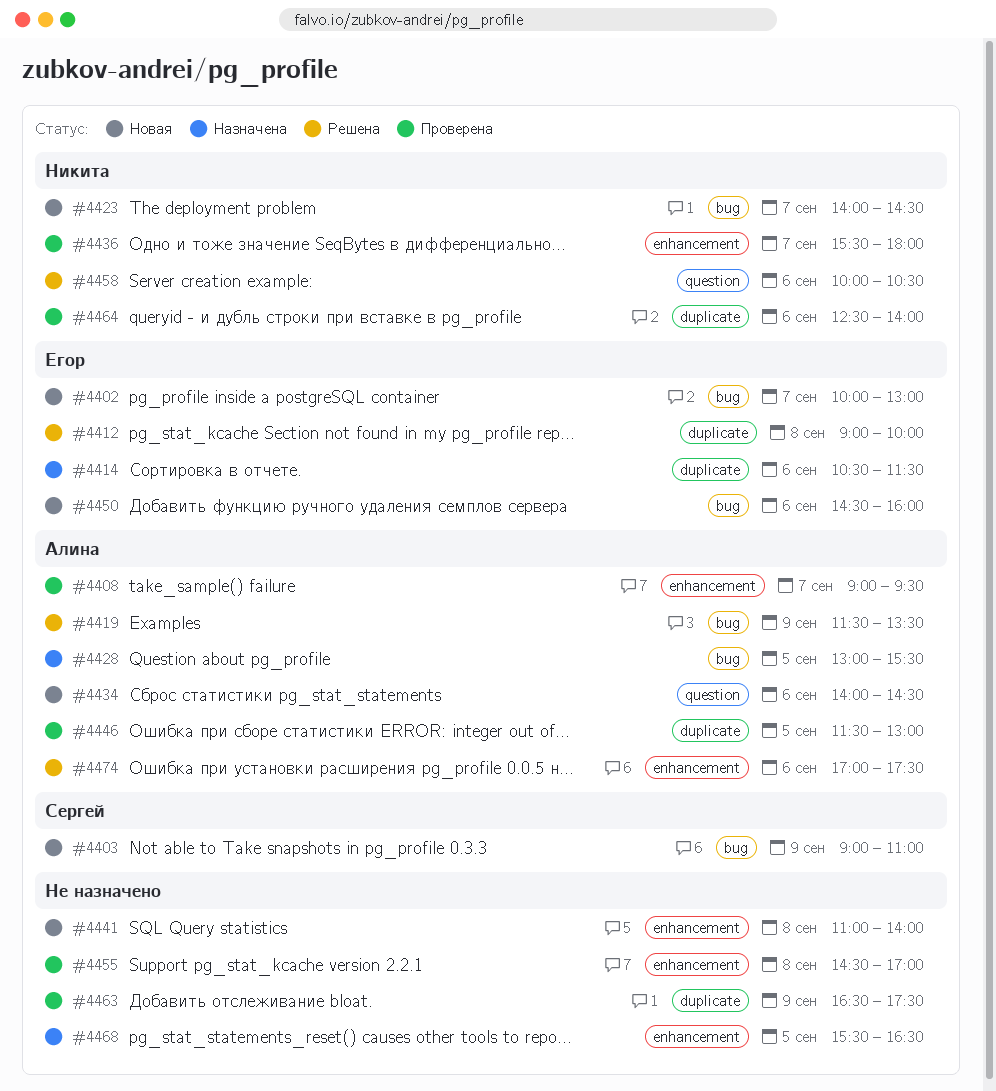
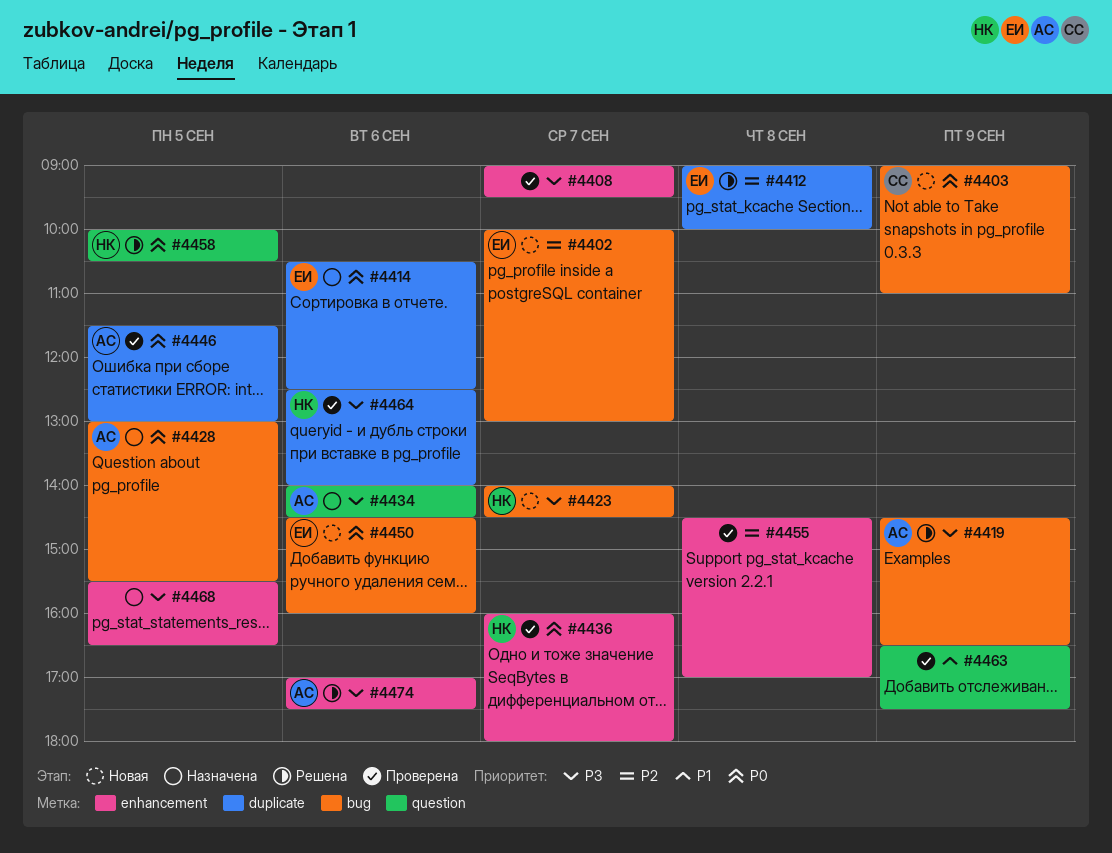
#4408, owner: Алина -> none
#4414, ends: 11:30 -> 12:30
#4419, begins: 11:30 -> 14:30
#4419, ends: 13:30 -> 16:30
#4434, status: Новая -> Назначена
#4436, begins: 15:30 -> 16:00
#4441: present -> none
#4458, day: Sep 6 -> Sep 5
#4463, label: duplicate -> question

